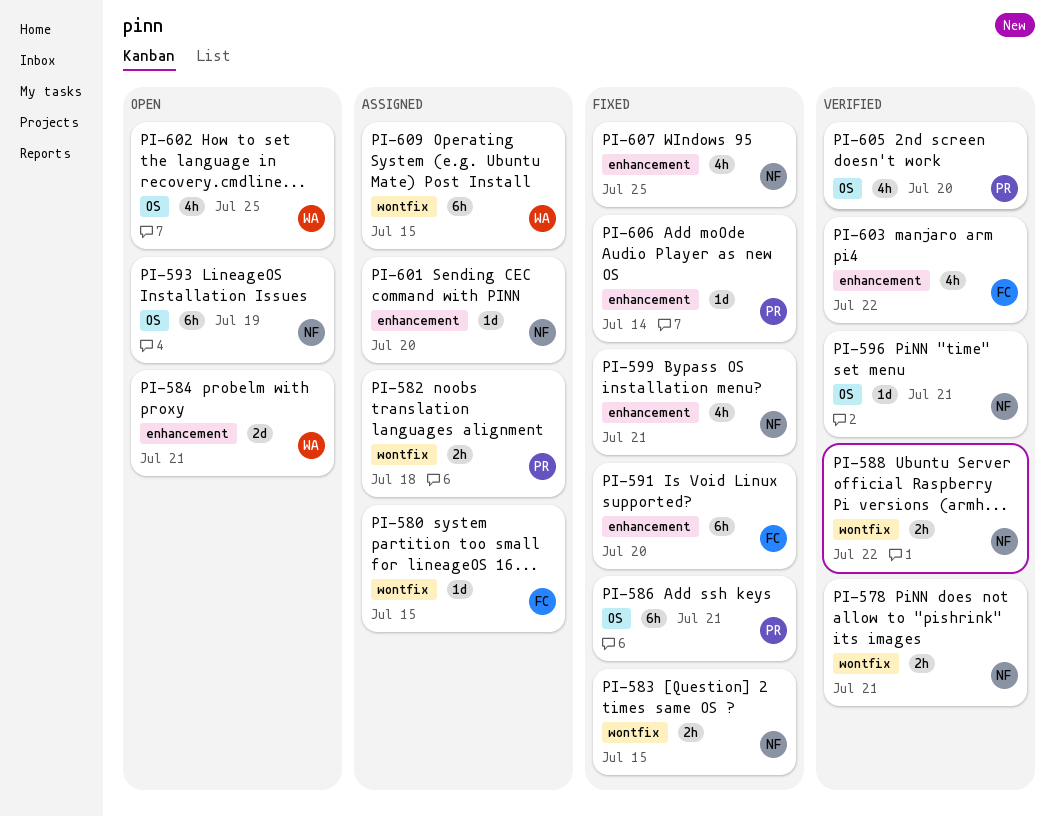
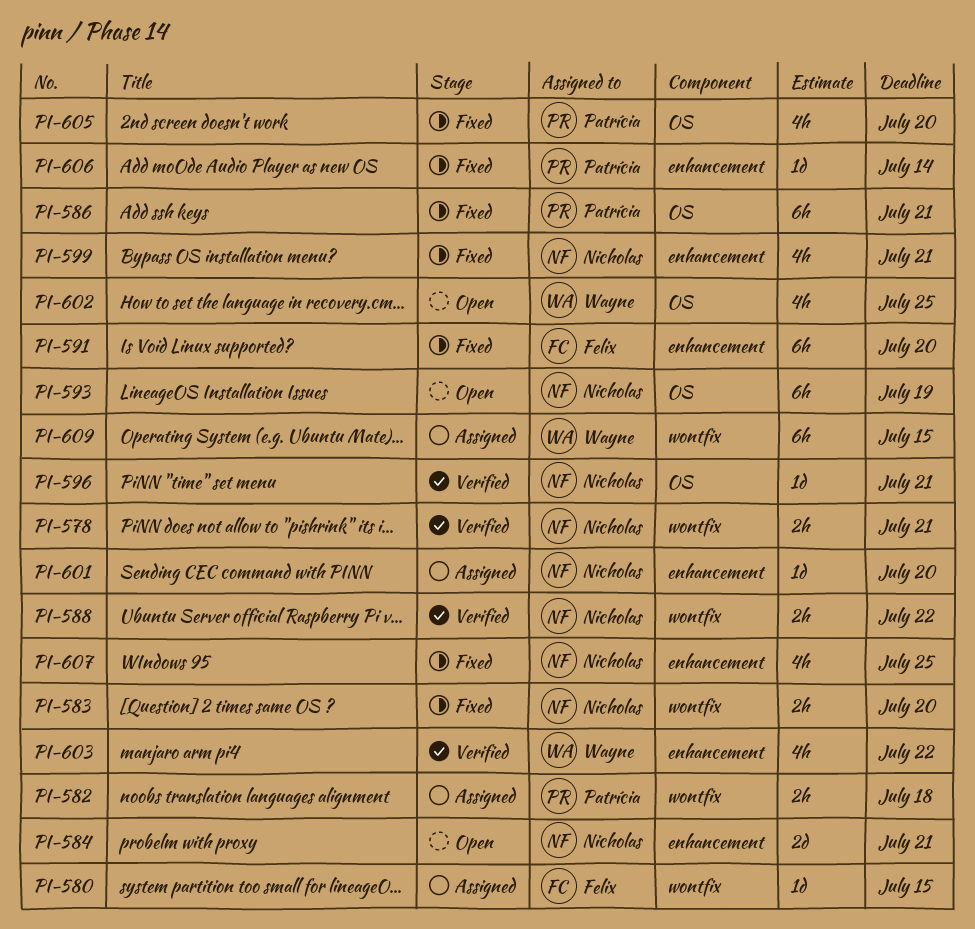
PI-583, due: Jul 15 -> Jul 20
PI-584, owner: Wayne -> Nicholas
PI-603, owner: Felix -> Wayne
PI-605, status: Verified -> Fixed

